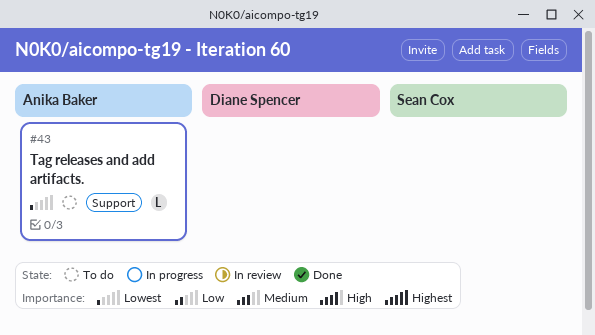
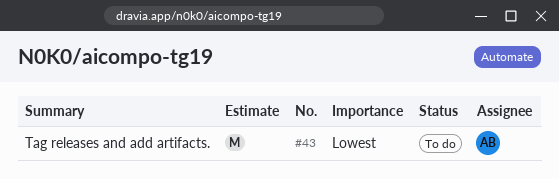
#43, estimate: L -> M

